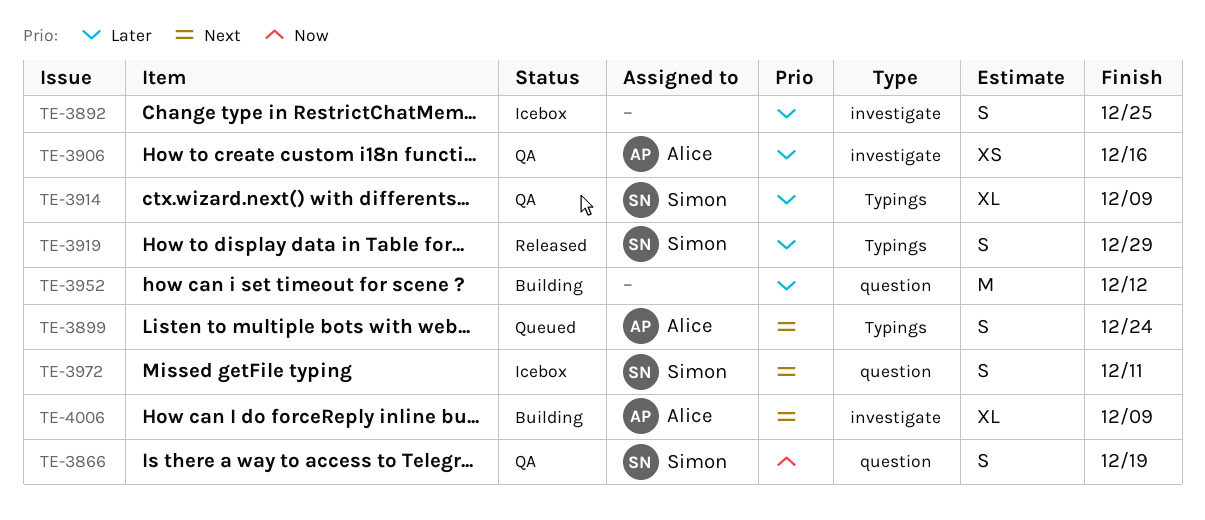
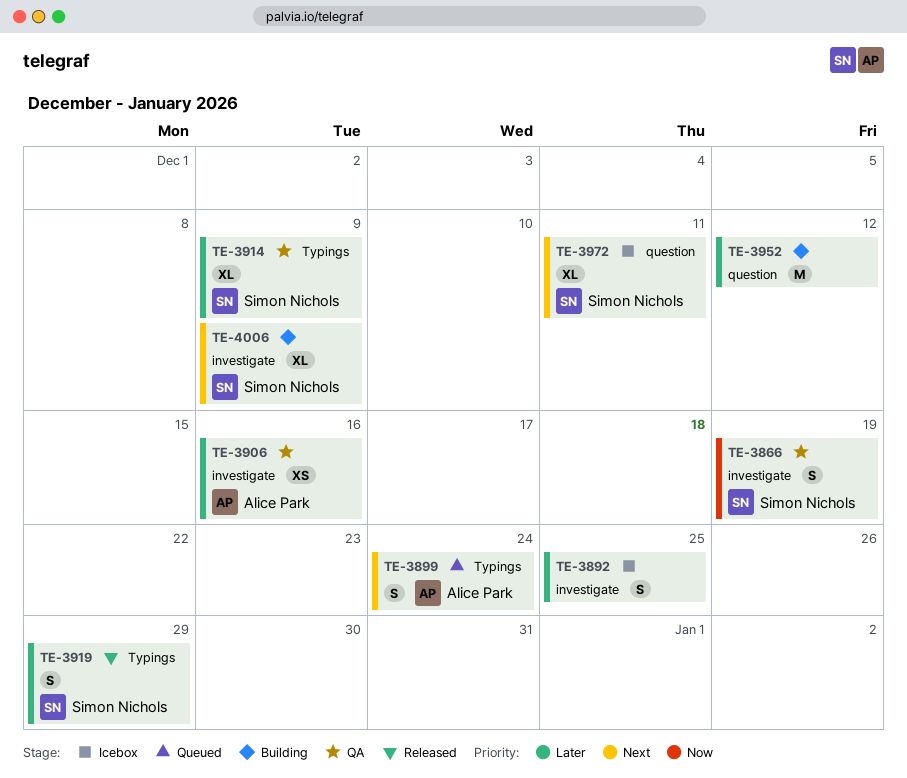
TE-3866, label: question -> investigate
TE-3972, estimate: S -> XL
TE-4006, owner: Alice Park -> Simon Nichols

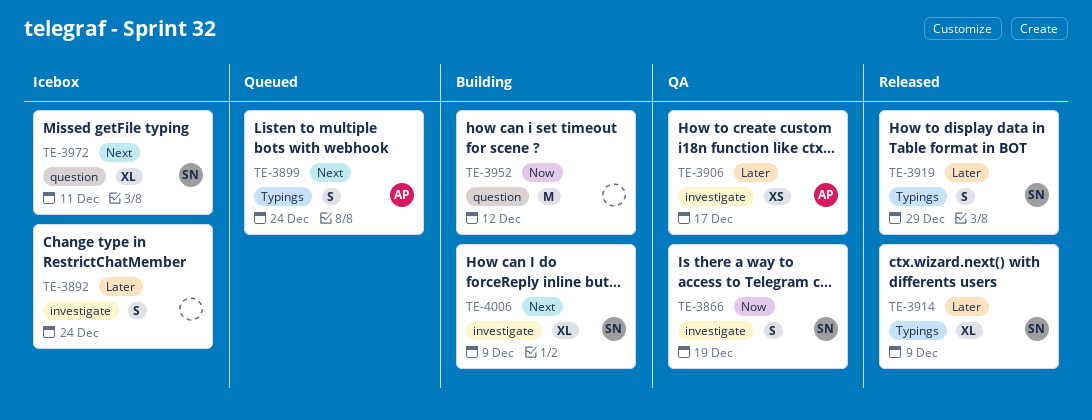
TE-3892, due: Dec 25 -> Dec 24
TE-3906, due: Dec 16 -> Dec 17
TE-3914, status: QA -> Released
TE-3952, priority: Later -> Now

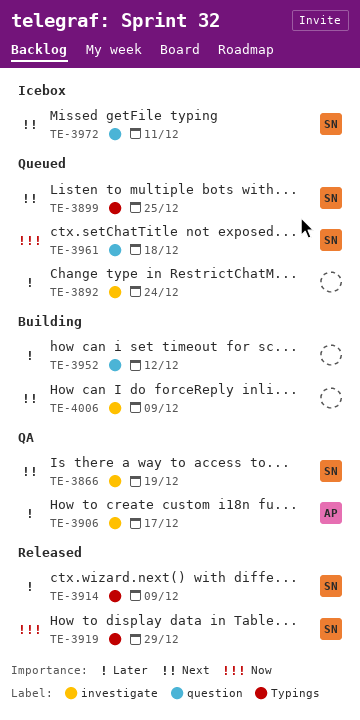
TE-3866, priority: Now -> Next
TE-3892, status: Icebox -> Queued
TE-3899, owner: AP -> SN
TE-3899, due: Dec 24 -> Dec 25
TE-3919, priority: Later -> Now
TE-3952, priority: Now -> Later
TE-3961: none -> present
TE-4006, owner: SN -> none

